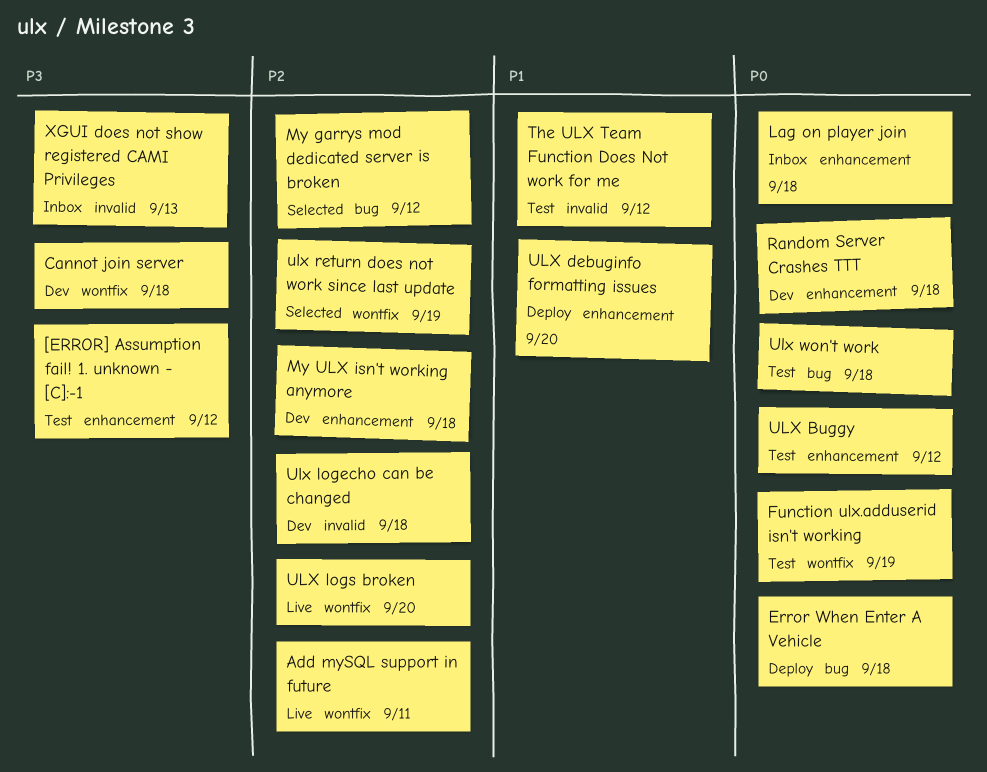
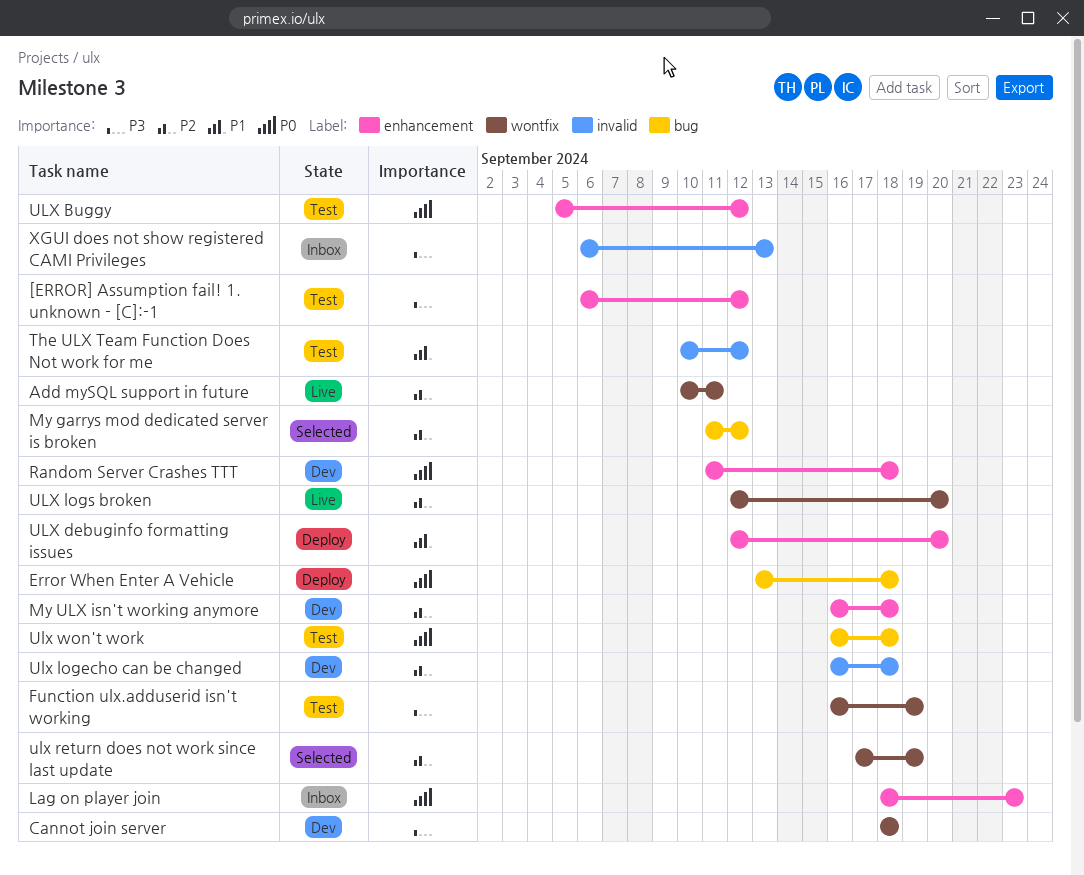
Function ulx.adduserid isn't working, priority: P0 -> P3
Lag on player join, due: Sep 18 -> Sep 23

